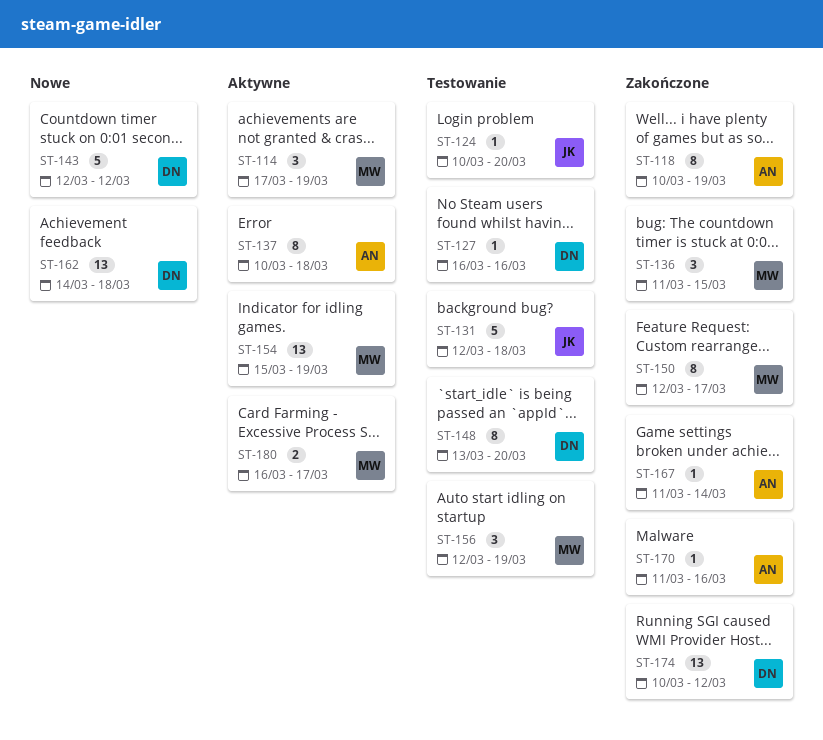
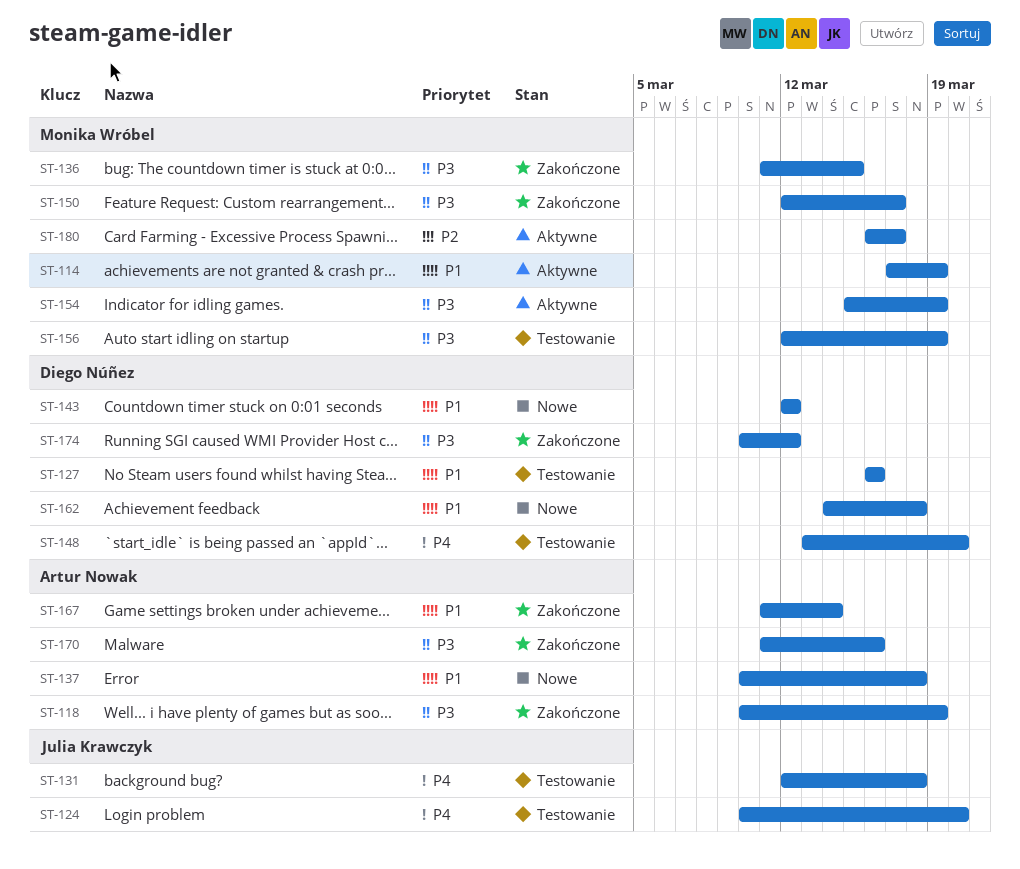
ST-137, status: Aktywne -> Nowe

